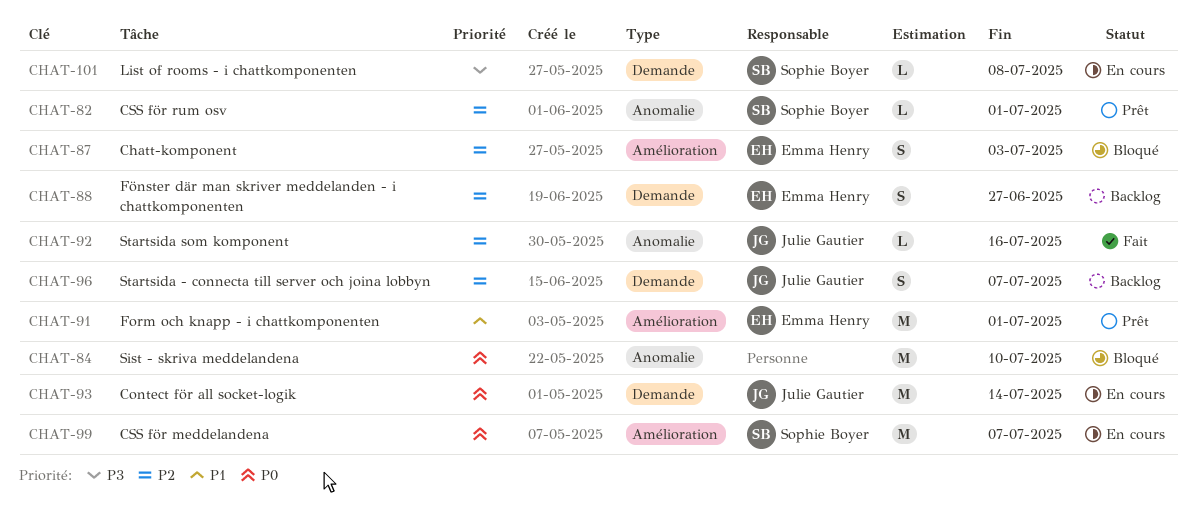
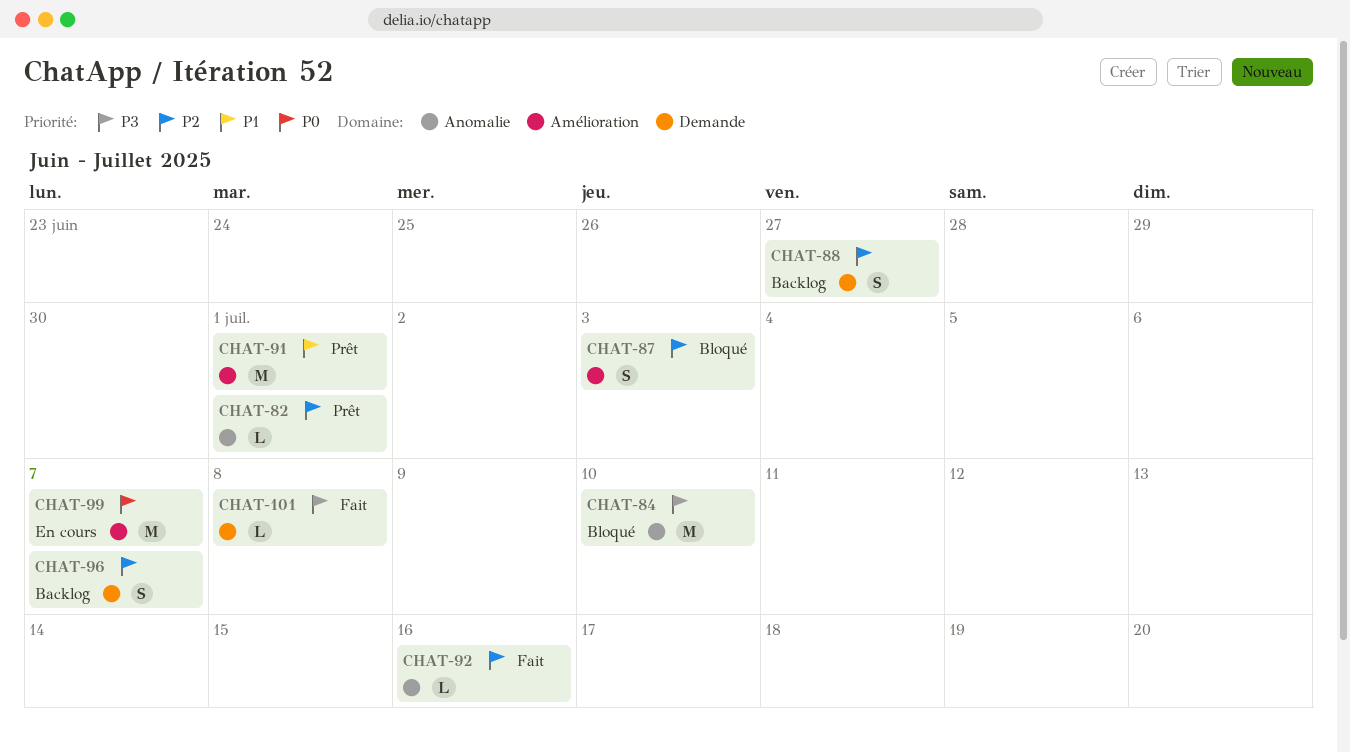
CHAT-84, priority: P0 -> P3
CHAT-93: present -> none
CHAT-101, status: En cours -> Fait

